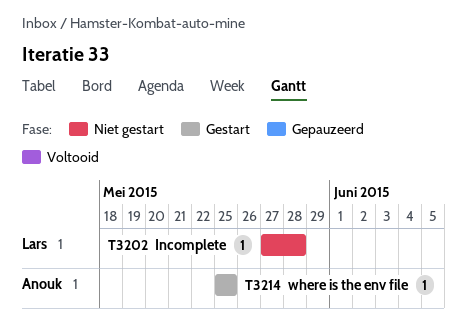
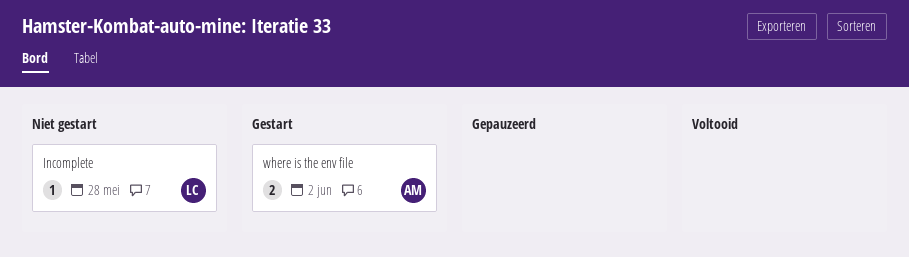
where is the env file, estimate: 1 -> 2
where is the env file, due: May 25 -> Jun 2

